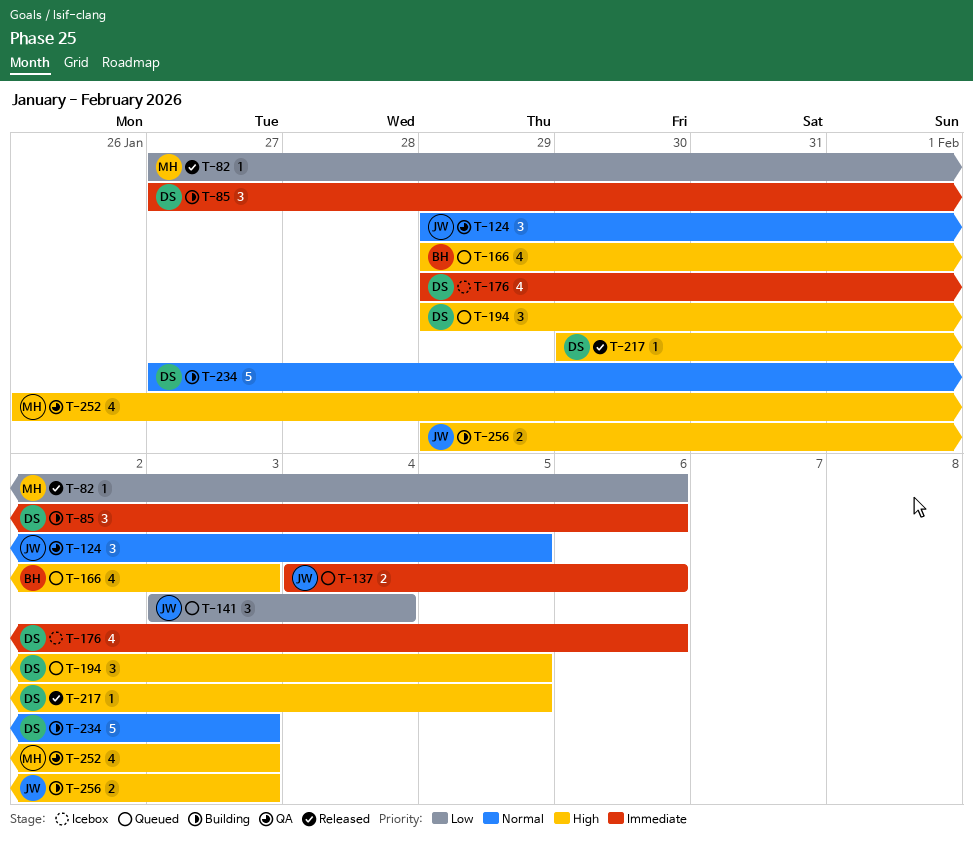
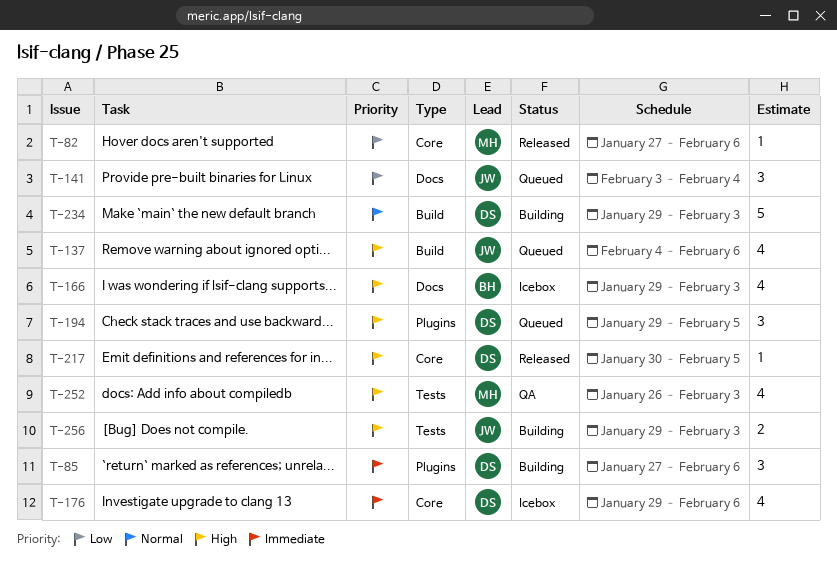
T-124: present -> none
T-137, priority: Immediate -> High
T-137, estimate: 2 -> 4
T-166, status: Queued -> Icebox
T-234, start: Jan 27 -> Jan 29

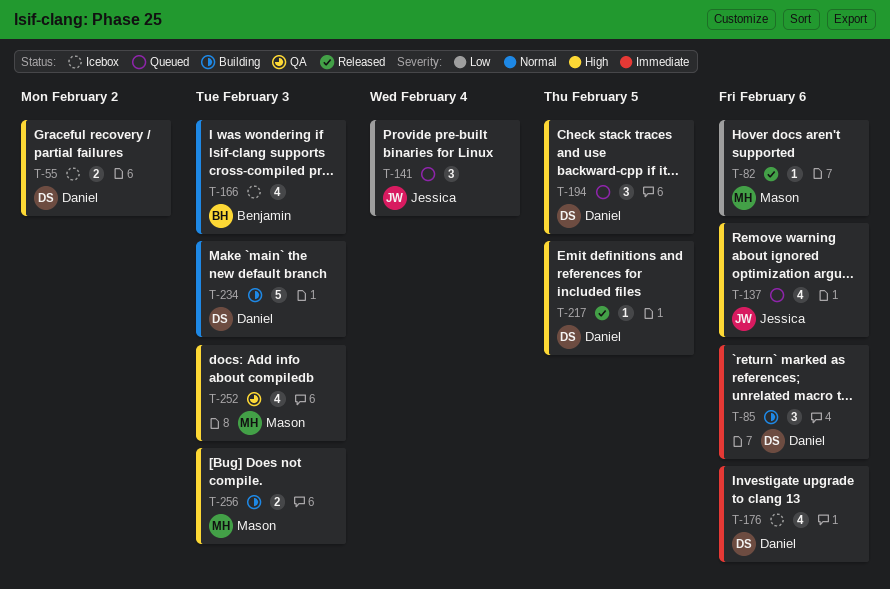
T-55: none -> present
T-166, priority: High -> Normal
T-256, owner: Jessica -> Mason

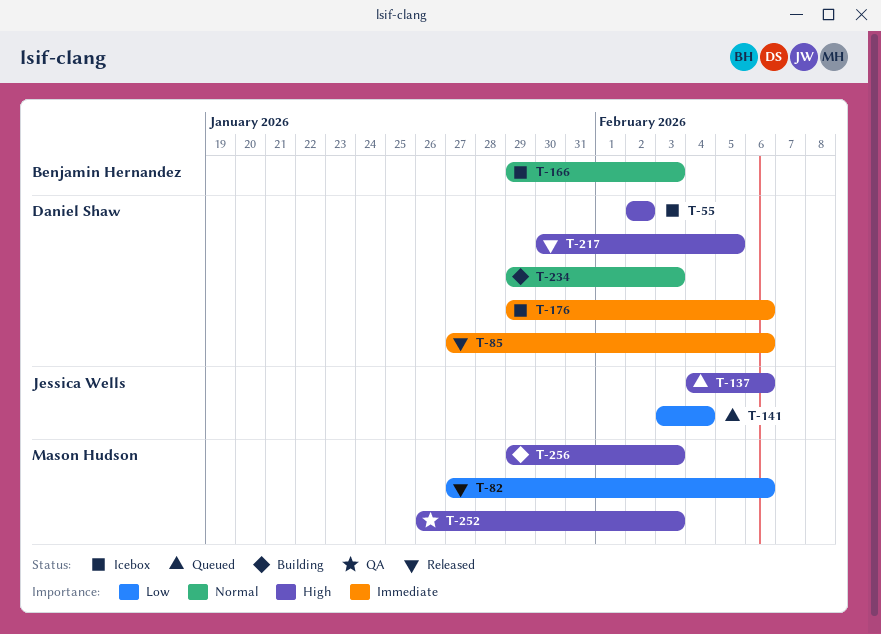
T-85, status: Building -> Released
T-194: present -> none

